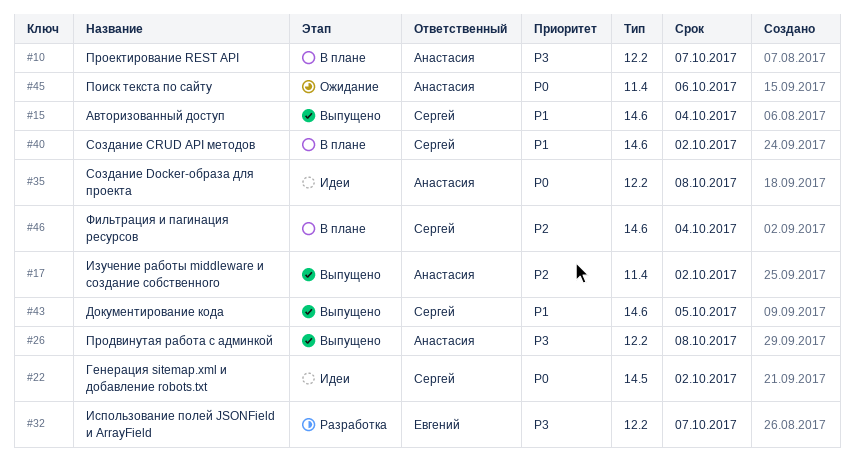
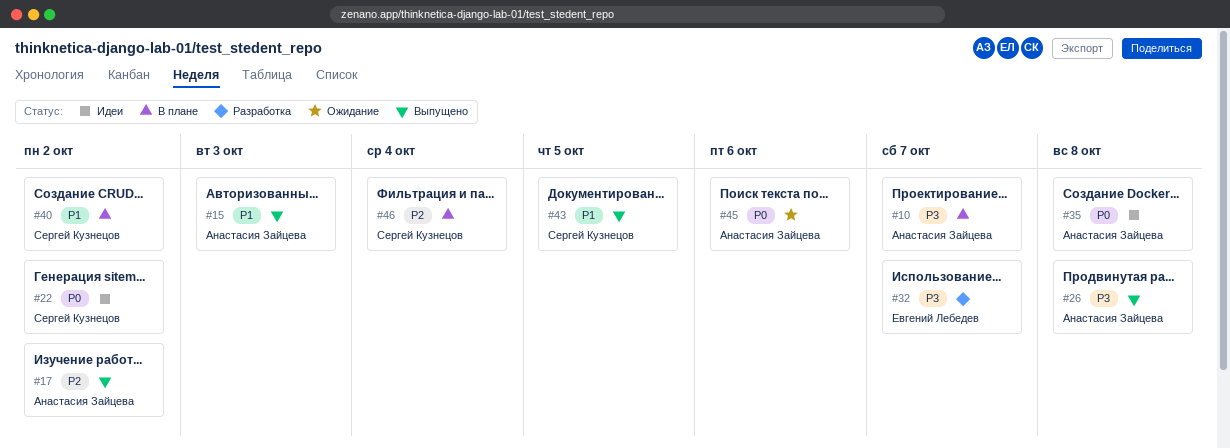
#15, owner: Сергей Кузнецов -> Анастасия Зайцева
#15, due: Oct 4 -> Oct 3

